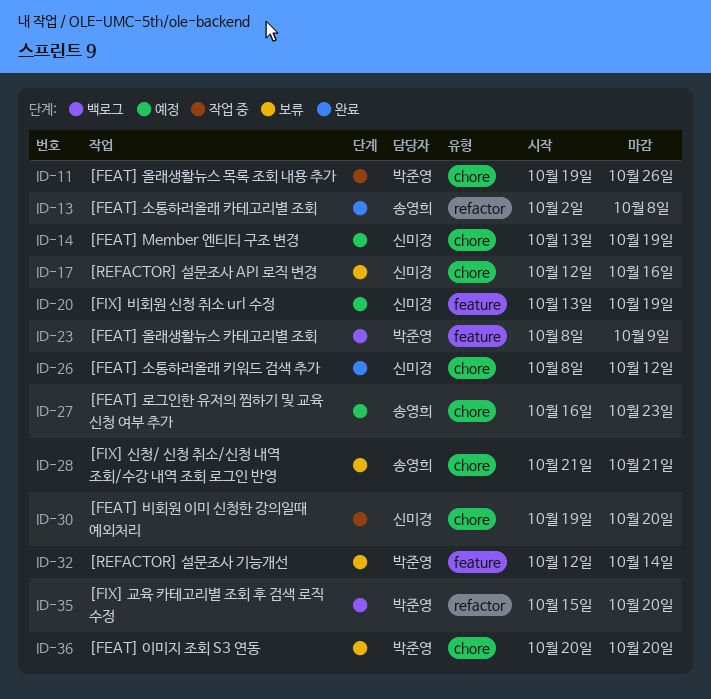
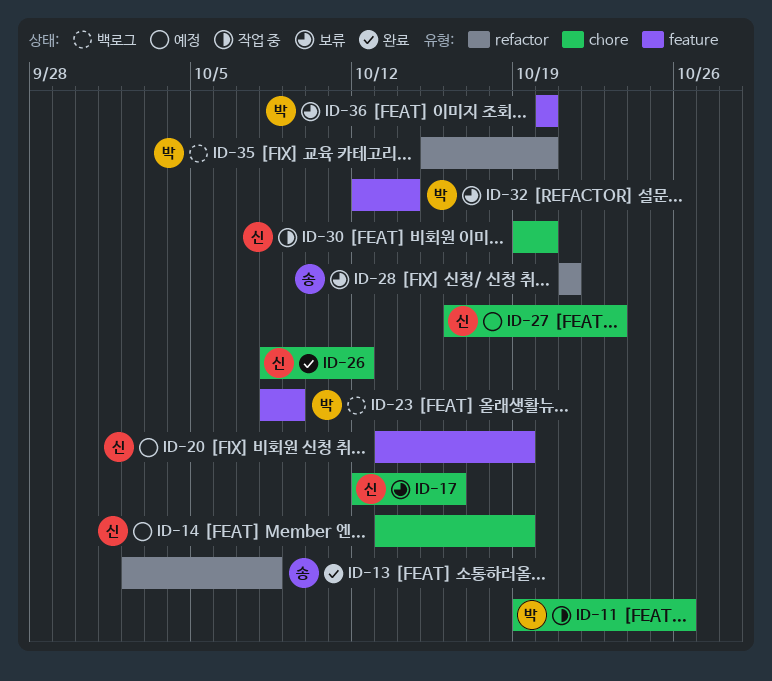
ID-27, owner: 송영희 -> 신미경
ID-28, label: chore -> refactor
ID-36, label: chore -> feature

